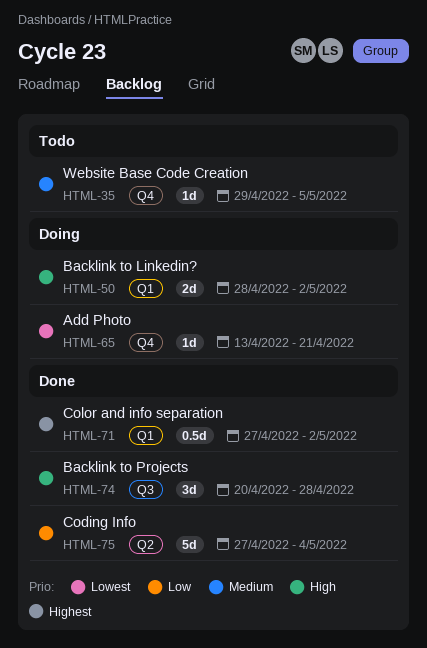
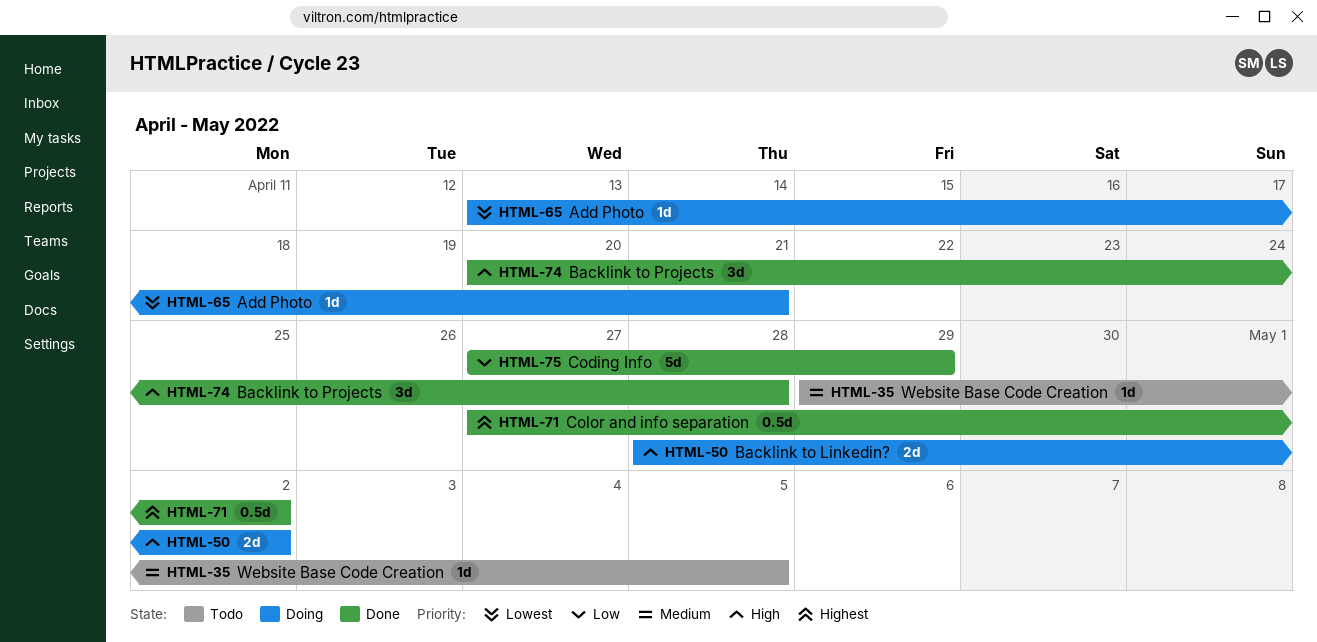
HTML-75, due: May 4 -> Apr 29

